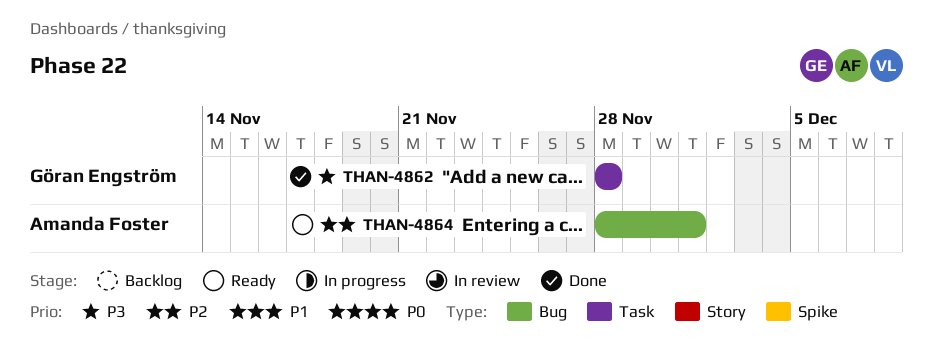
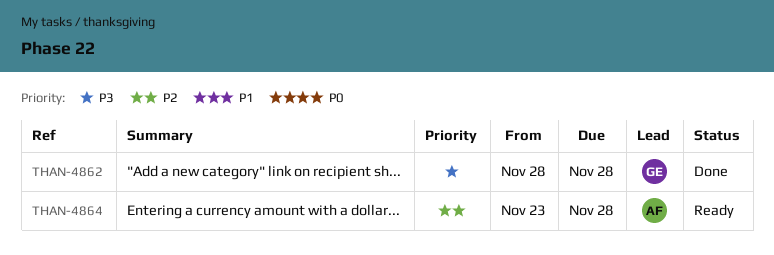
THAN-4864, start: Nov 28 -> Nov 23
THAN-4864, due: Dec 1 -> Nov 28

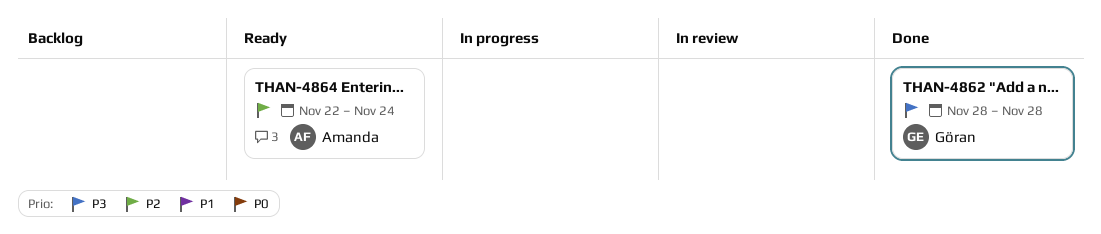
THAN-4864, start: Nov 23 -> Nov 22
THAN-4864, due: Nov 28 -> Nov 24

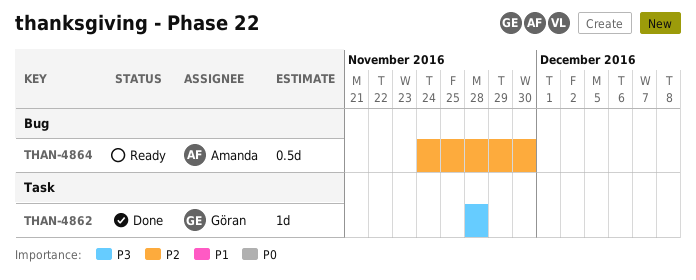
THAN-4864, start: Nov 22 -> Nov 24
THAN-4864, due: Nov 24 -> Nov 30

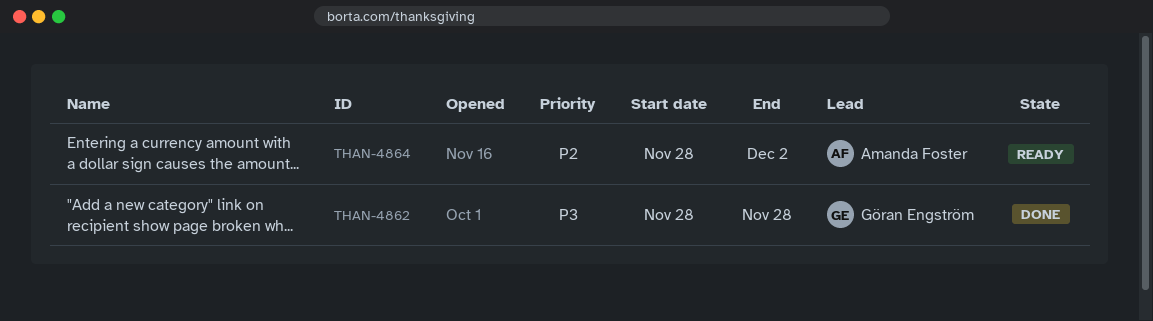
THAN-4864, start: Nov 24 -> Nov 28
THAN-4864, due: Nov 30 -> Dec 2

